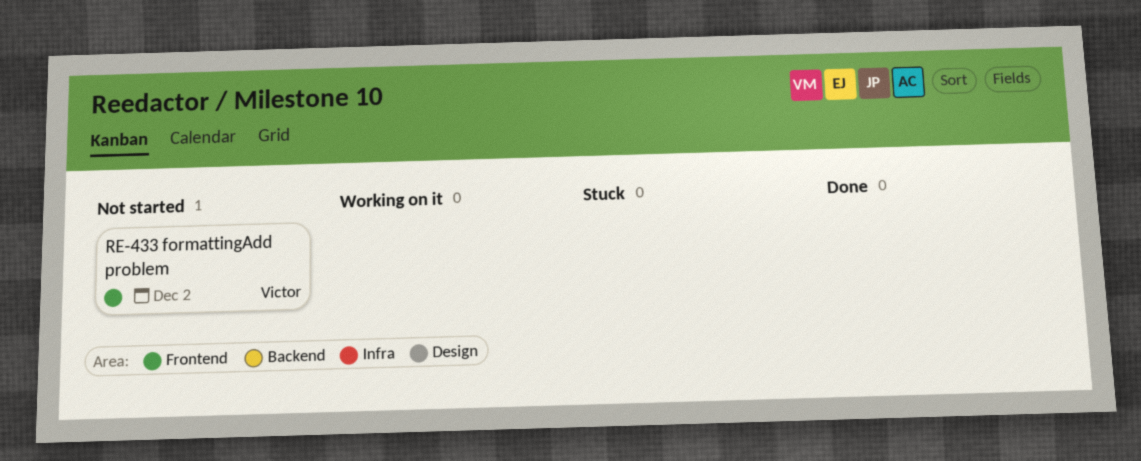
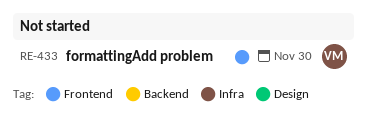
RE-433, due: Dec 2 -> Nov 30

